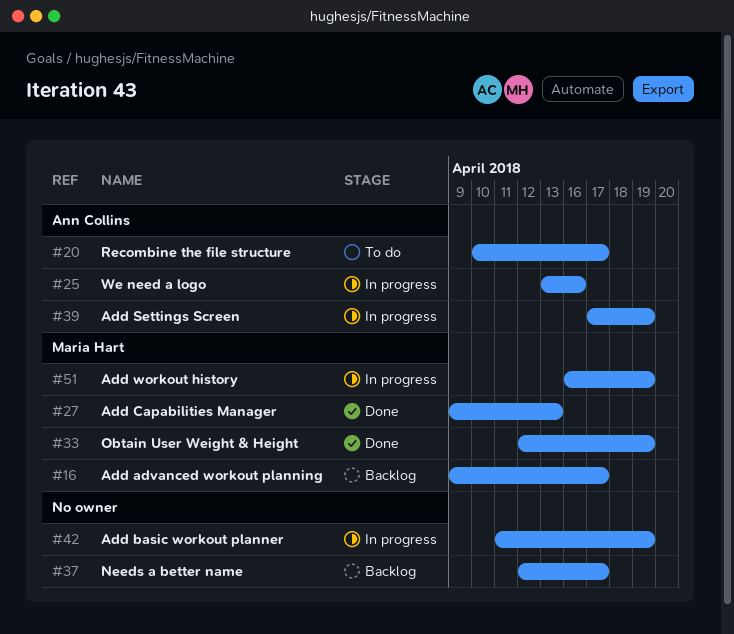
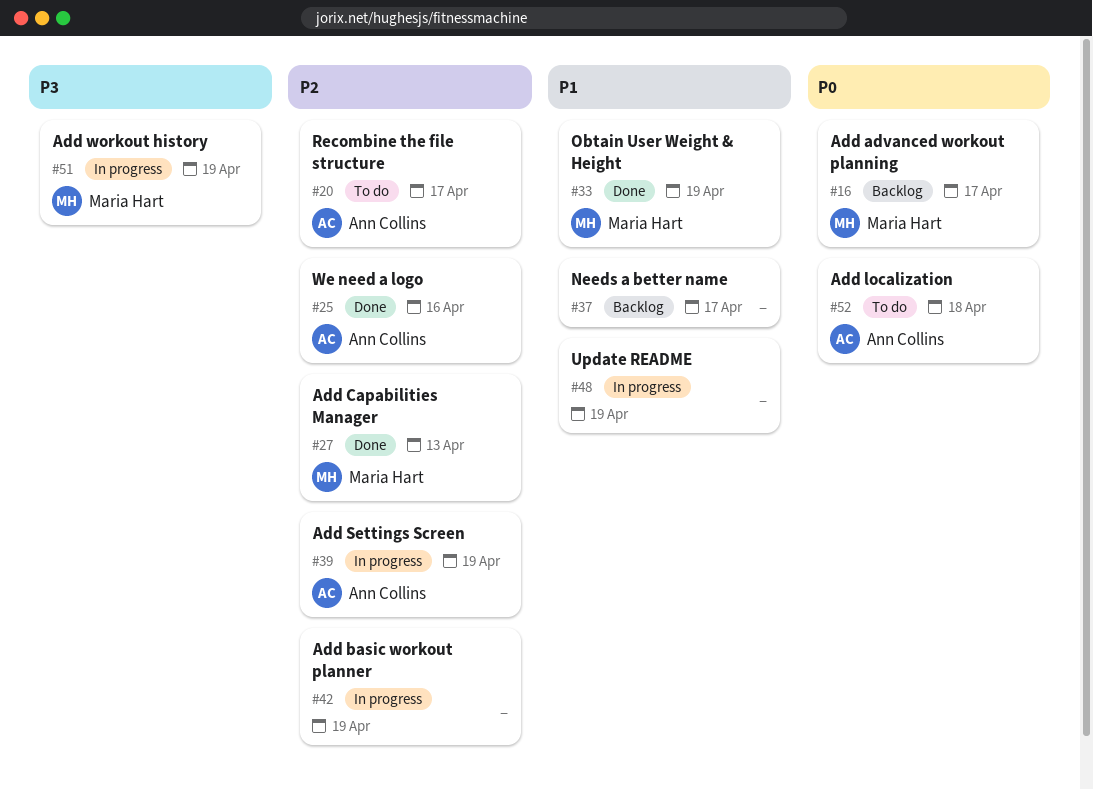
#25, status: In progress -> Done
#48: none -> present
#52: none -> present

